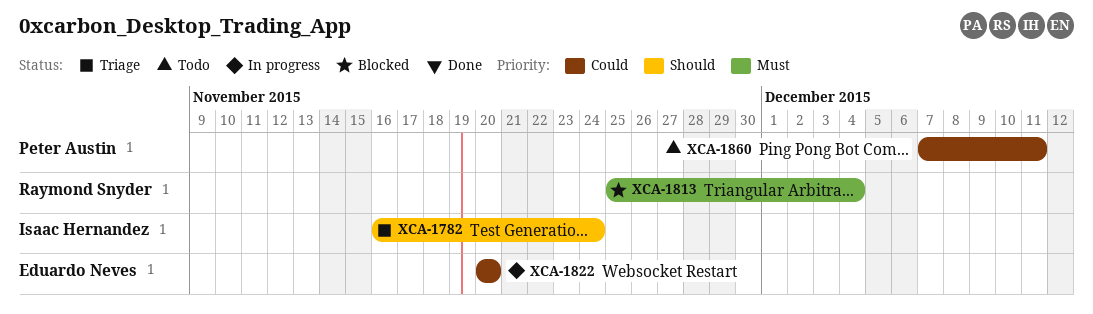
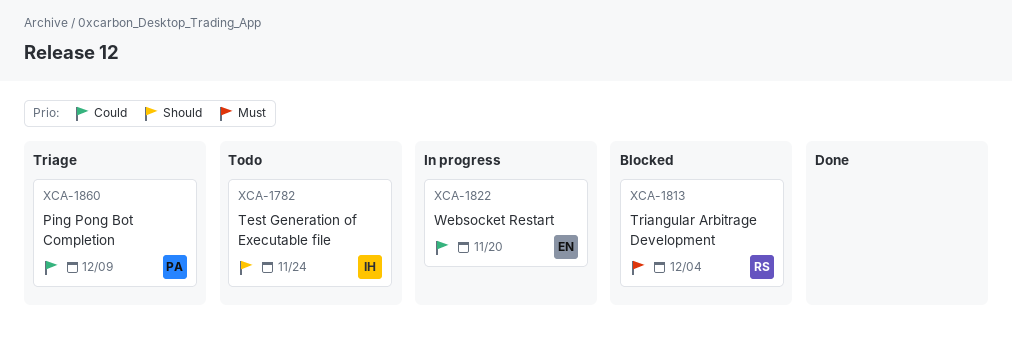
XCA-1782, status: Triage -> Todo
XCA-1860, status: Todo -> Triage
XCA-1860, due: Dec 11 -> Dec 9

